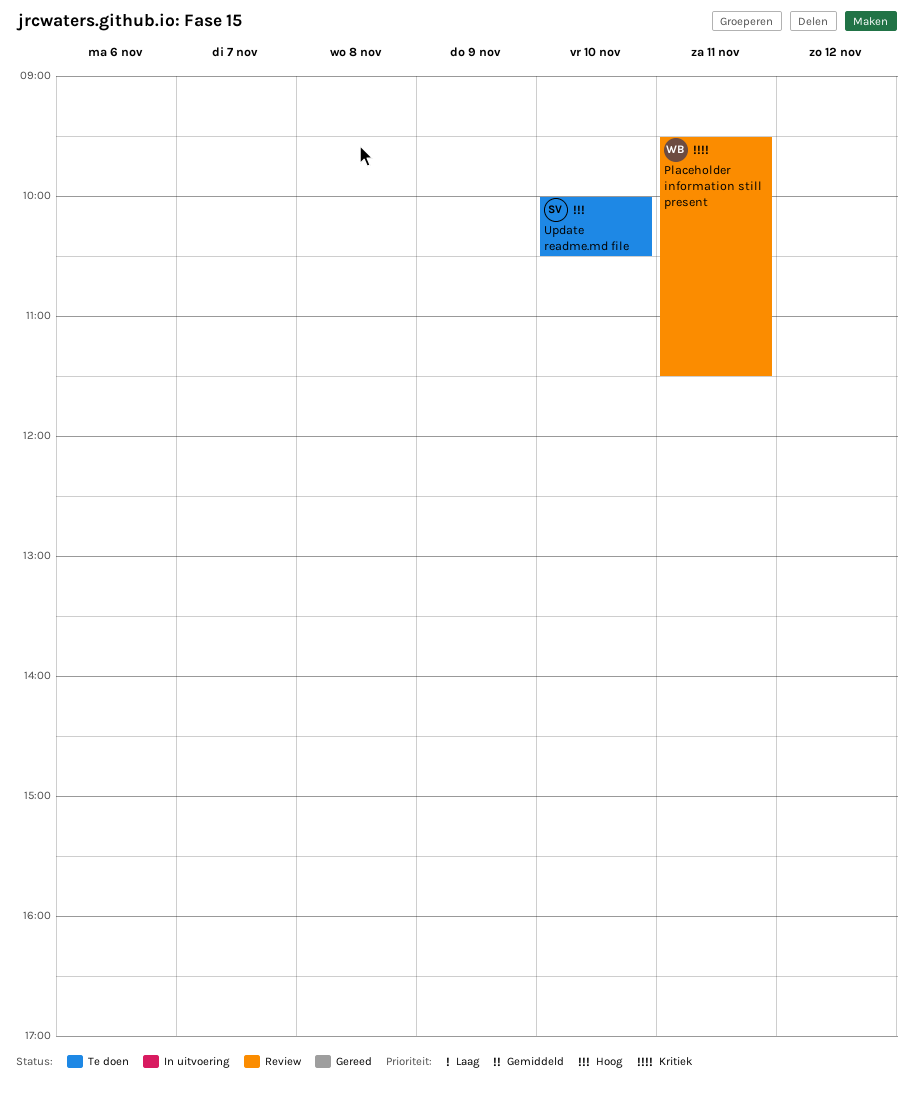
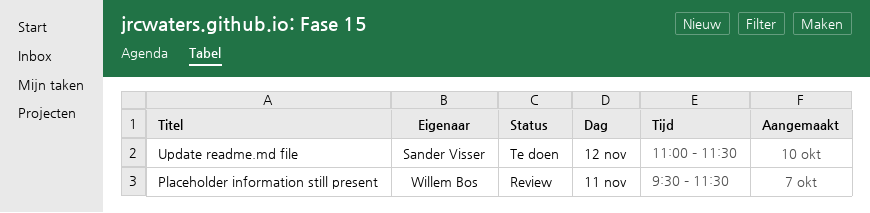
Update readme.md file, day: Nov 10 -> Nov 12
Update readme.md file, begins: 10:00 -> 11:00
Update readme.md file, ends: 10:30 -> 11:30

